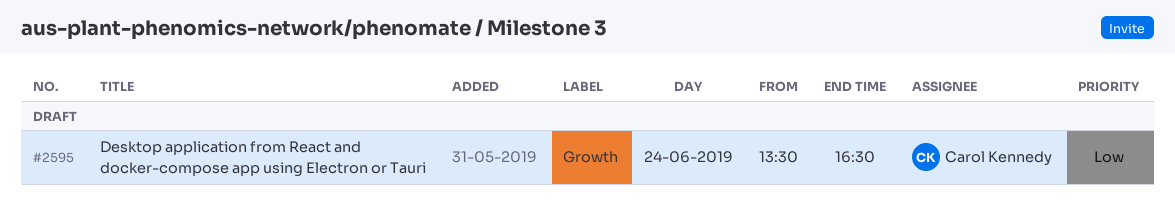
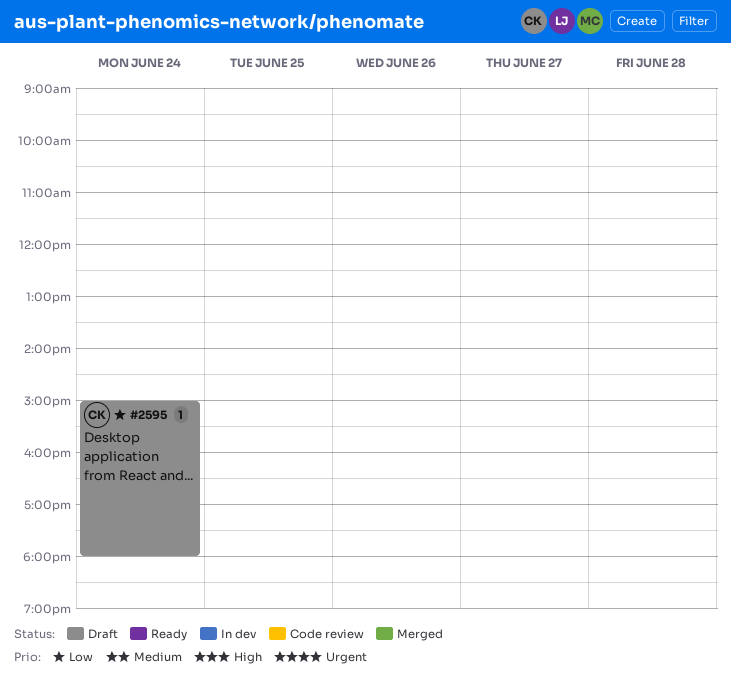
#2595, begins: 13:30 -> 15:00
#2595, ends: 16:30 -> 18:00

